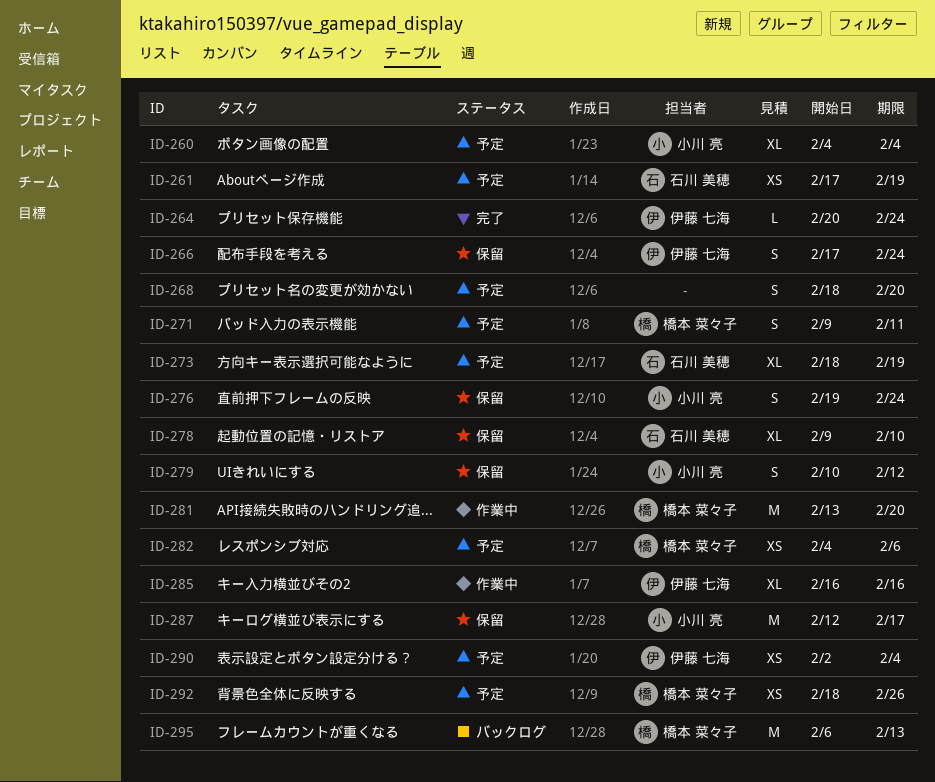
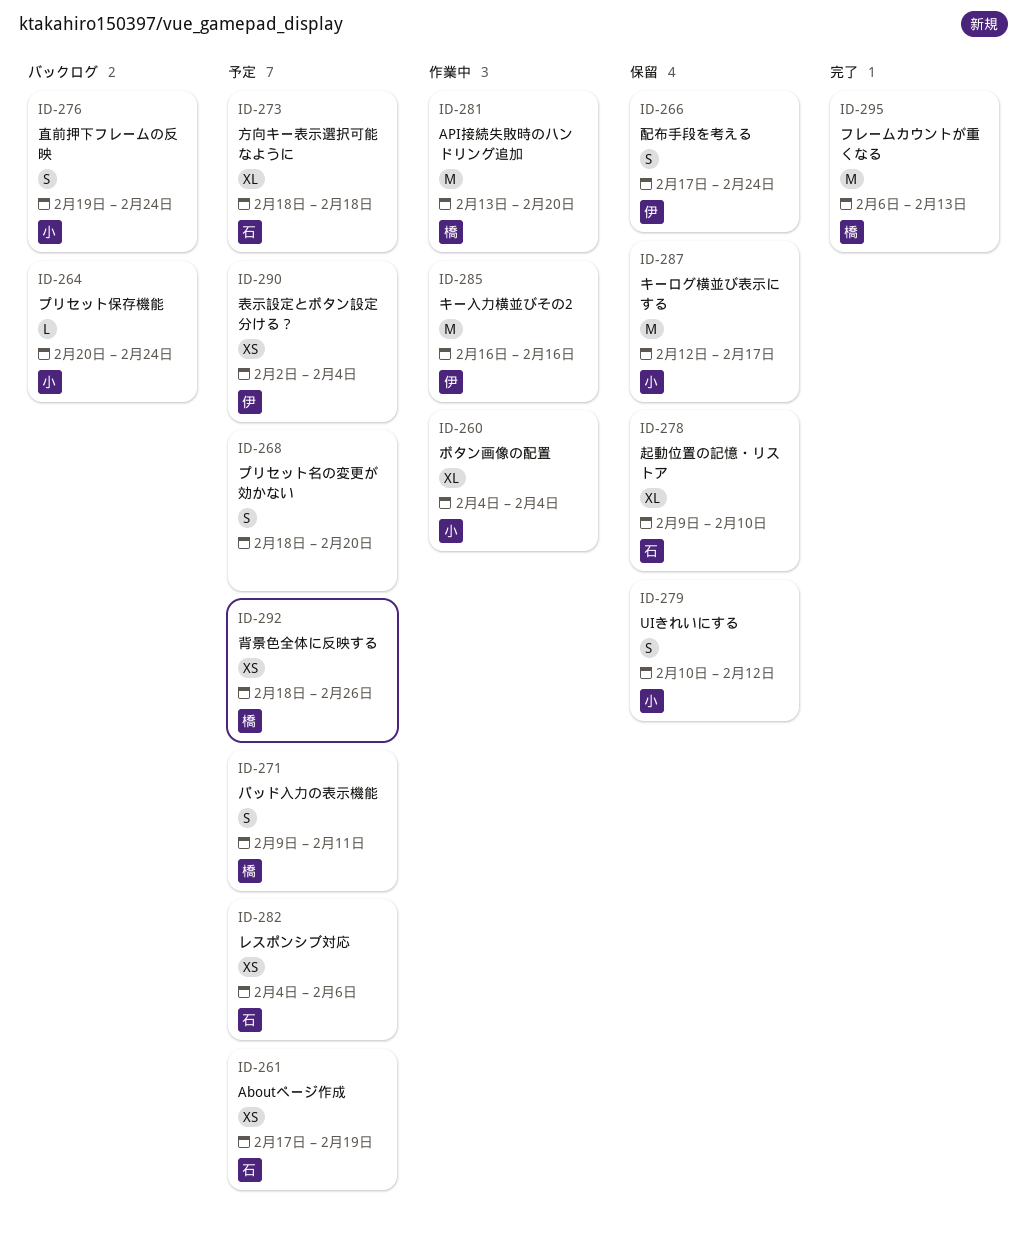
ID-260, status: 予定 -> 作業中
ID-264, status: 完了 -> バックログ
ID-264, owner: 伊藤 七海 -> 小川 亮
ID-273, due: Feb 19 -> Feb 18
ID-276, status: 保留 -> バックログ
ID-282, owner: 橋本 菜々子 -> 石川 美穂
ID-285, estimate: XL -> M
ID-295, status: バックログ -> 完了

